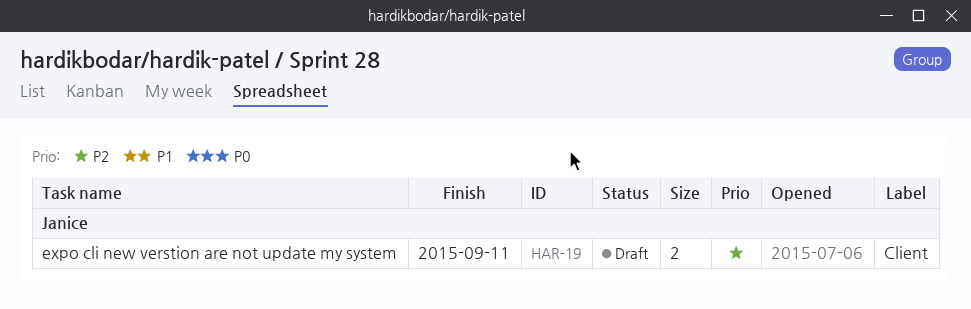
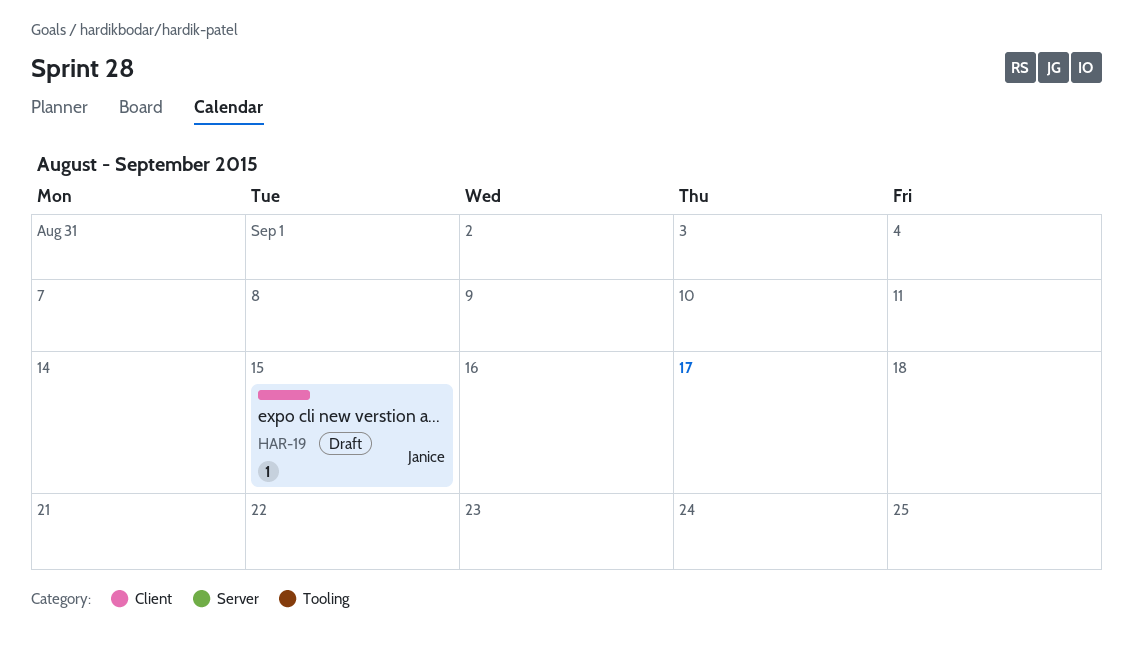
HAR-19, estimate: 2 -> 1
HAR-19, due: Sep 11 -> Sep 15

